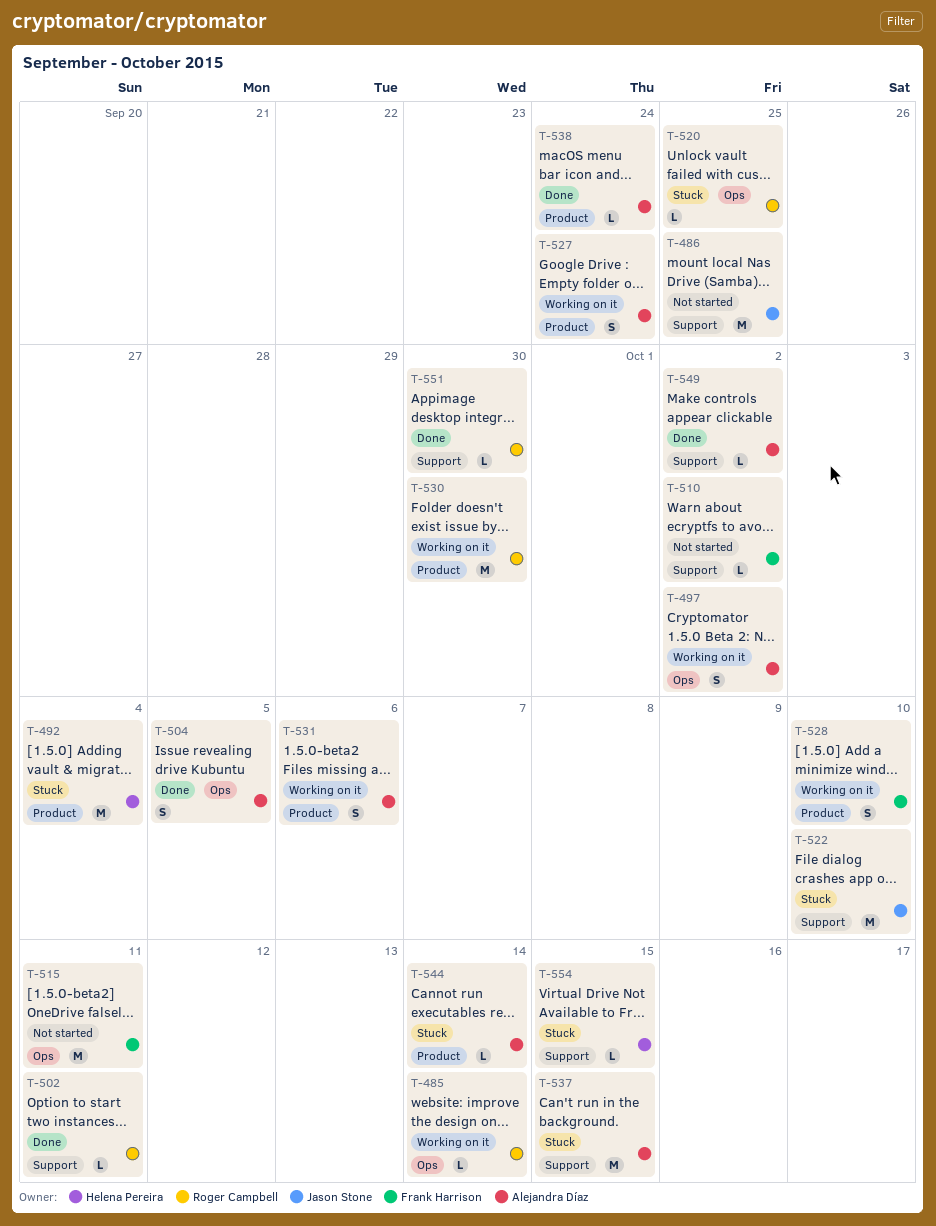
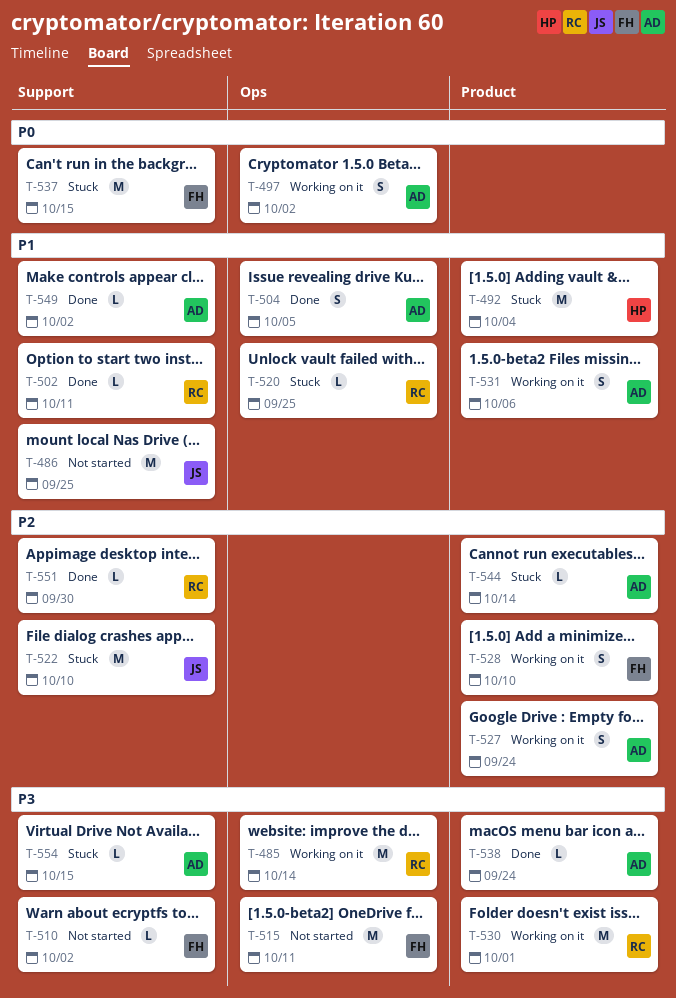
T-485, estimate: L -> M
T-530, due: Sep 30 -> Oct 1
T-537, owner: Alejandra Díaz -> Frank Harrison
T-554, owner: Helena Pereira -> Alejandra Díaz

